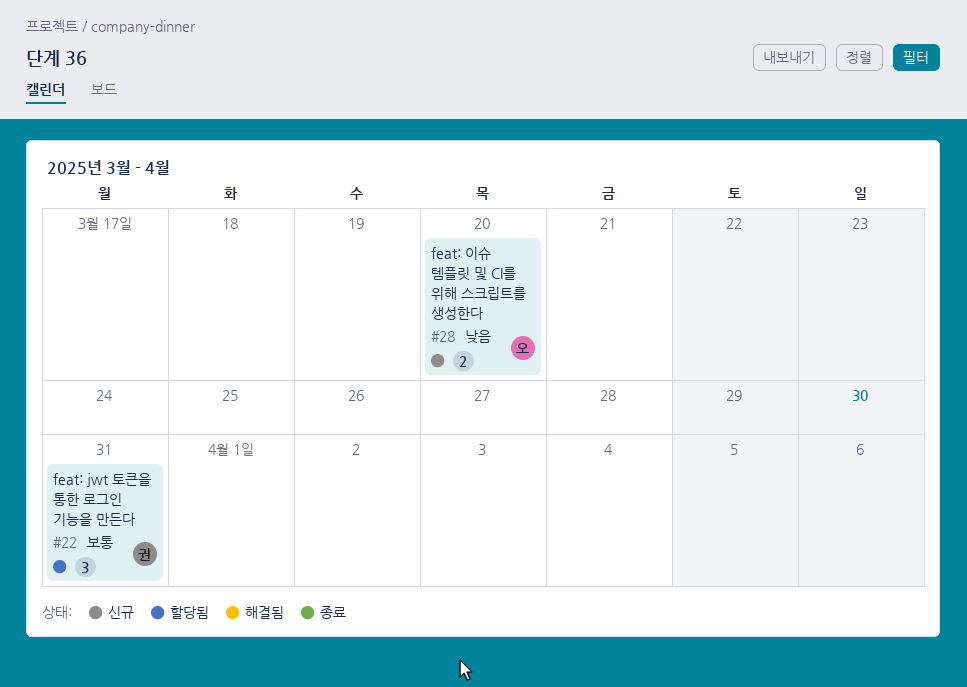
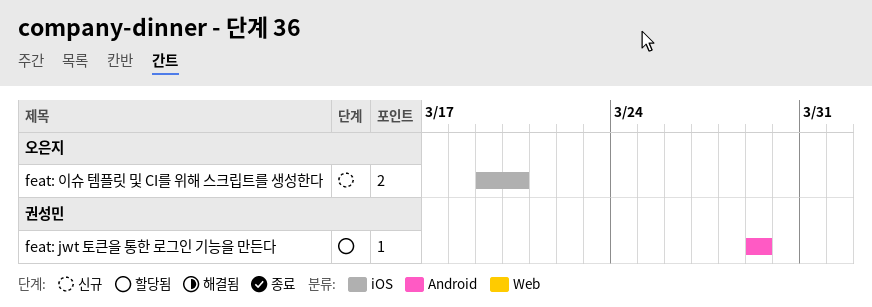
feat: jwt 토큰을 통한 로그인 기능을 만든다, estimate: 3 -> 1
feat: jwt 토큰을 통한 로그인 기능을 만든다, due: Mar 31 -> Mar 29

